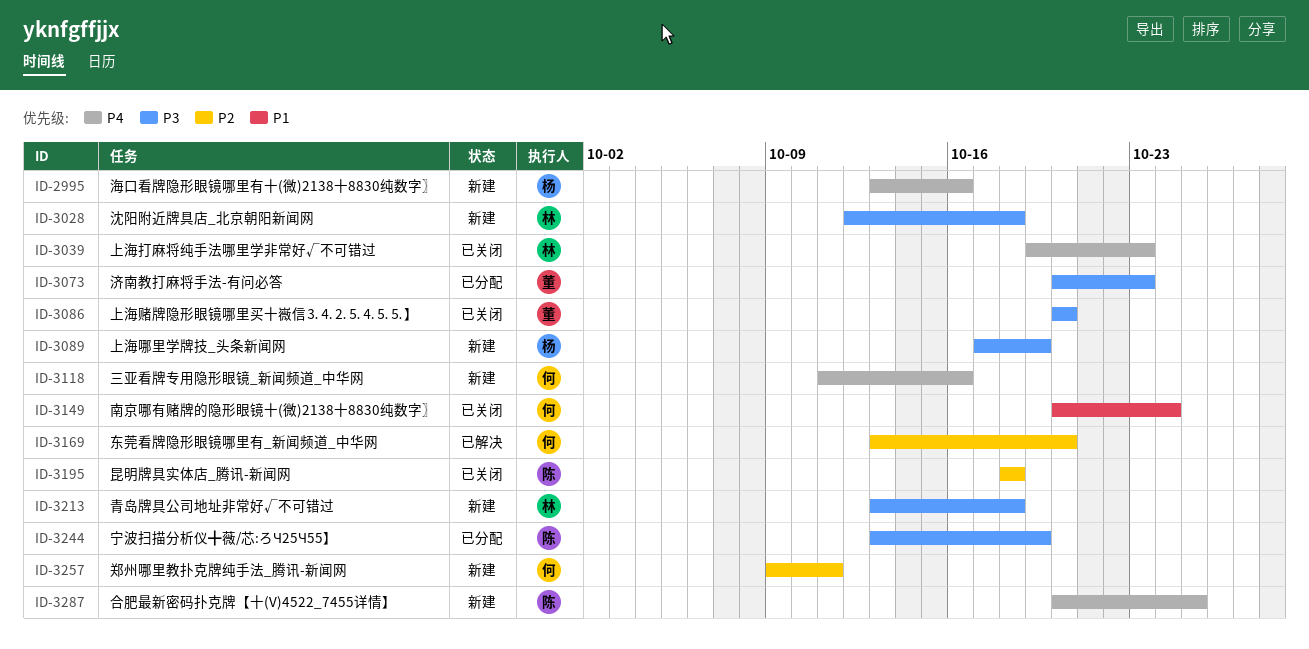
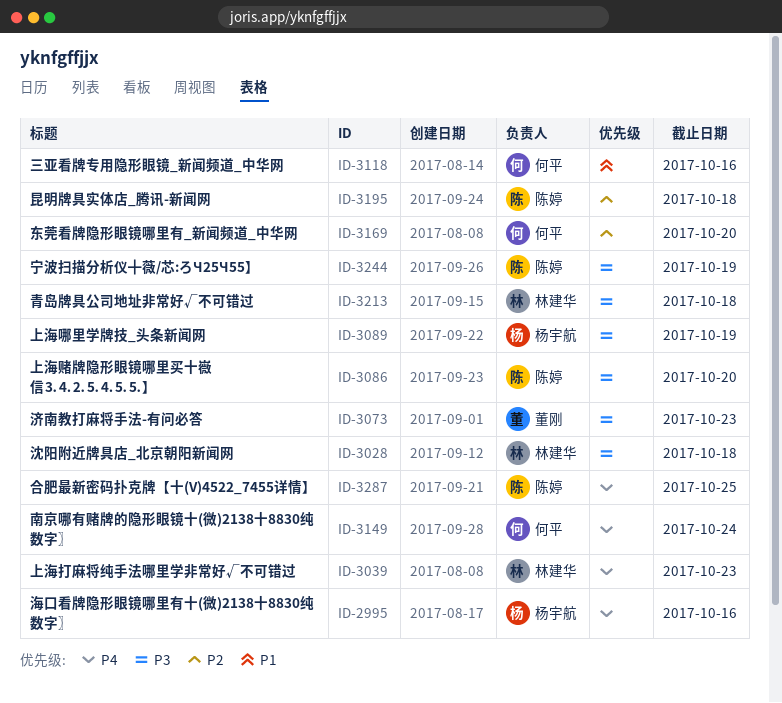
ID-3086, owner: 董刚 -> 陈婷
ID-3118, priority: P4 -> P1
ID-3149, priority: P1 -> P4
ID-3257: present -> none

